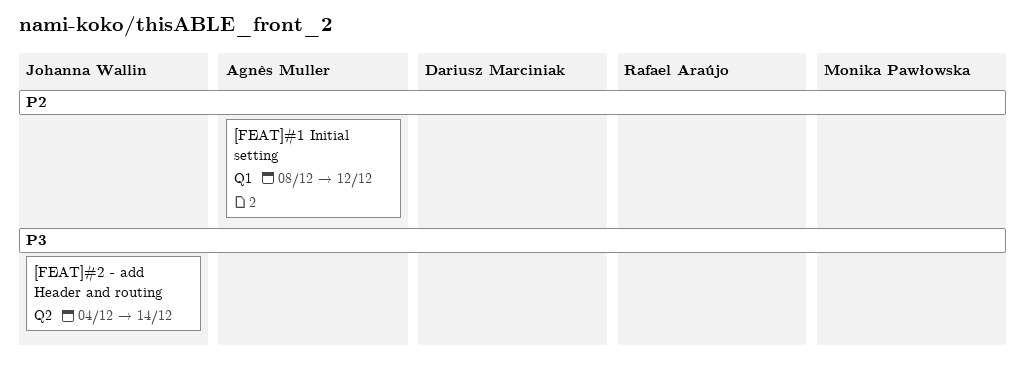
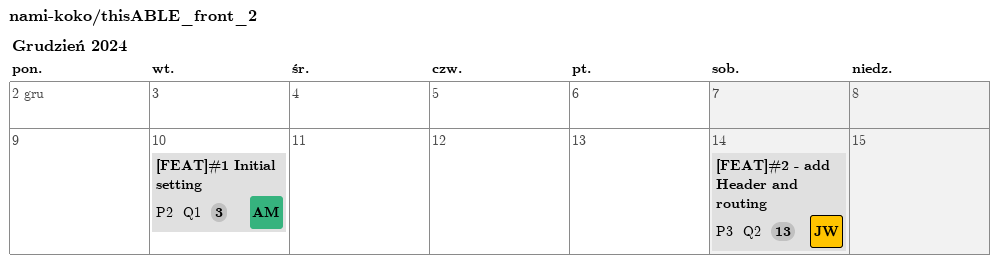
[FEAT]#1 Initial setting, due: Dec 12 -> Dec 10

